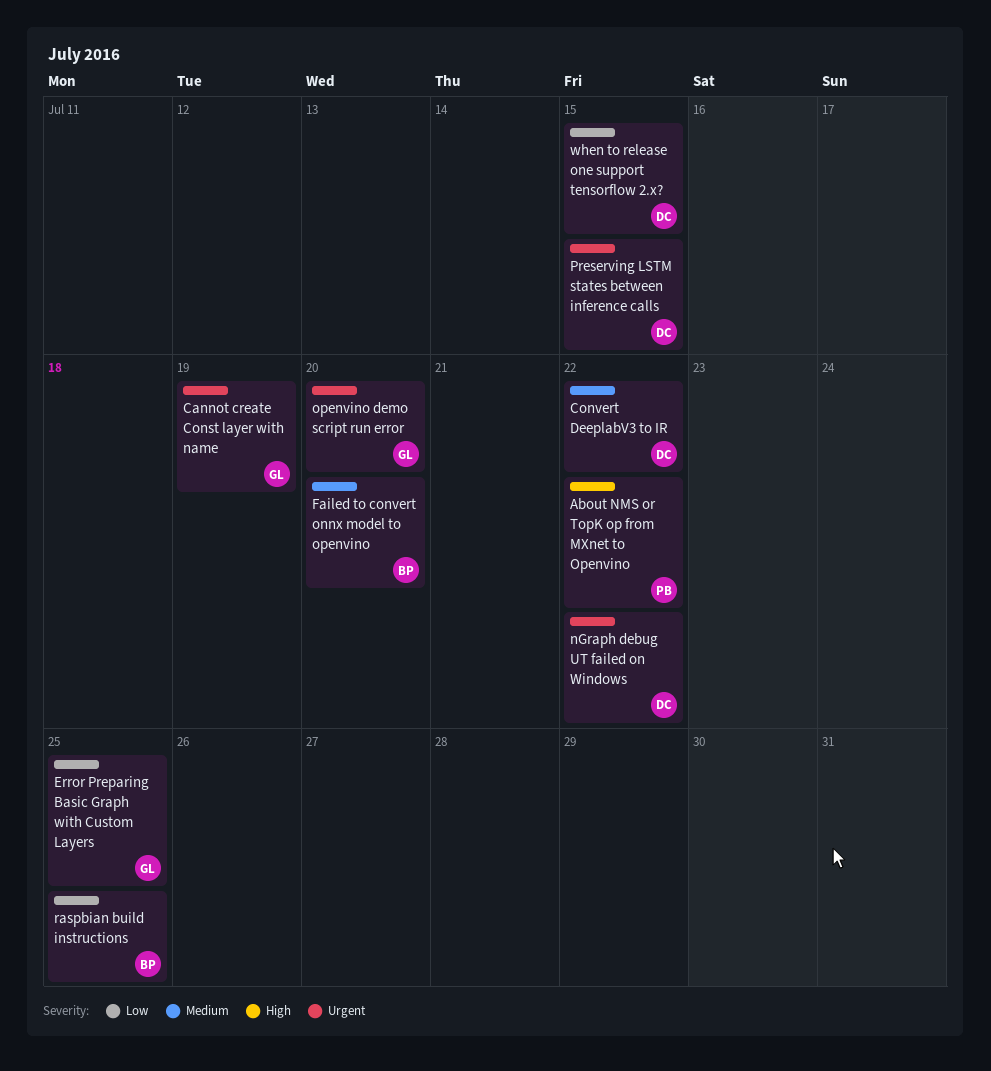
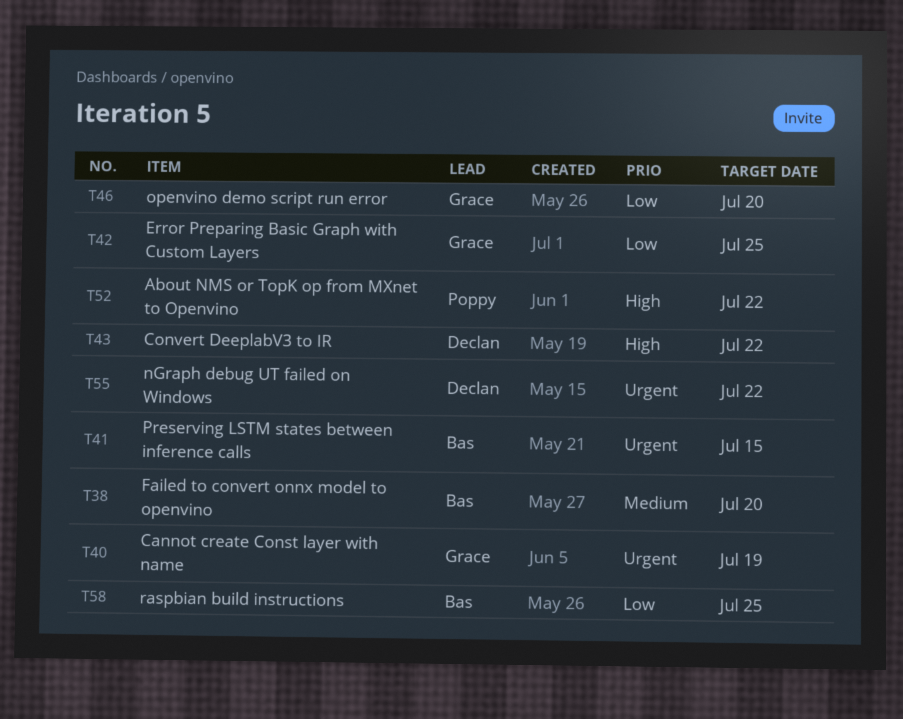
Convert DeeplabV3 to IR, priority: Medium -> High
openvino demo script run error, priority: Urgent -> Low
Preserving LSTM states between inference calls, owner: Declan -> Bas
when to release one support tensorflow 2.x?: present -> none

